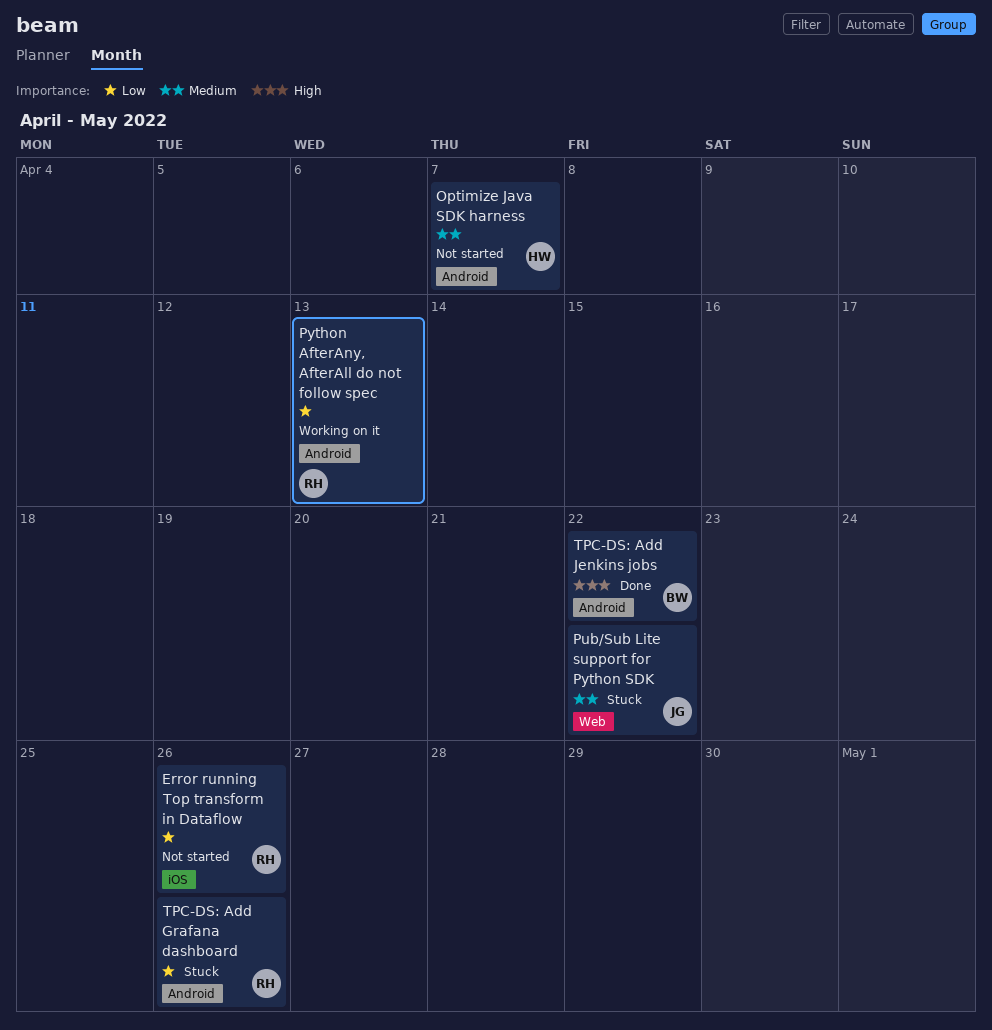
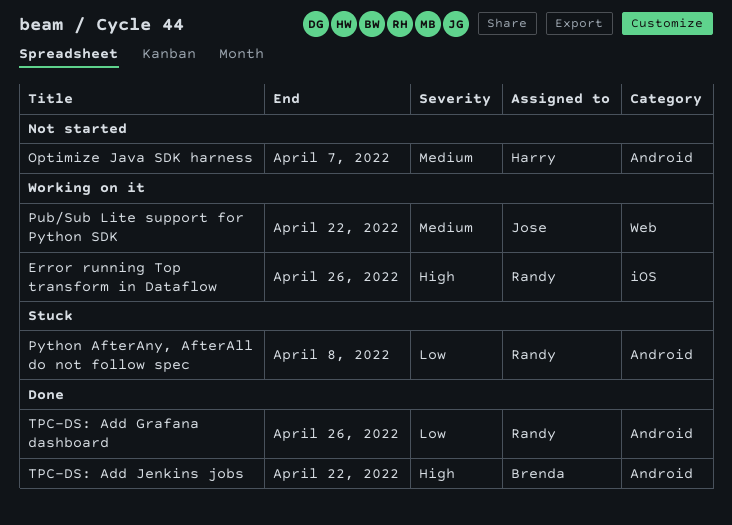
Error running Top transform in Dataflow, status: Not started -> Working on it
Error running Top transform in Dataflow, priority: Low -> High
Pub/Sub Lite support for Python SDK, status: Stuck -> Working on it
Python AfterAny, AfterAll do not follow spec, status: Working on it -> Stuck
Python AfterAny, AfterAll do not follow spec, due: Apr 13 -> Apr 8
TPC-DS: Add Grafana dashboard, status: Stuck -> Done

